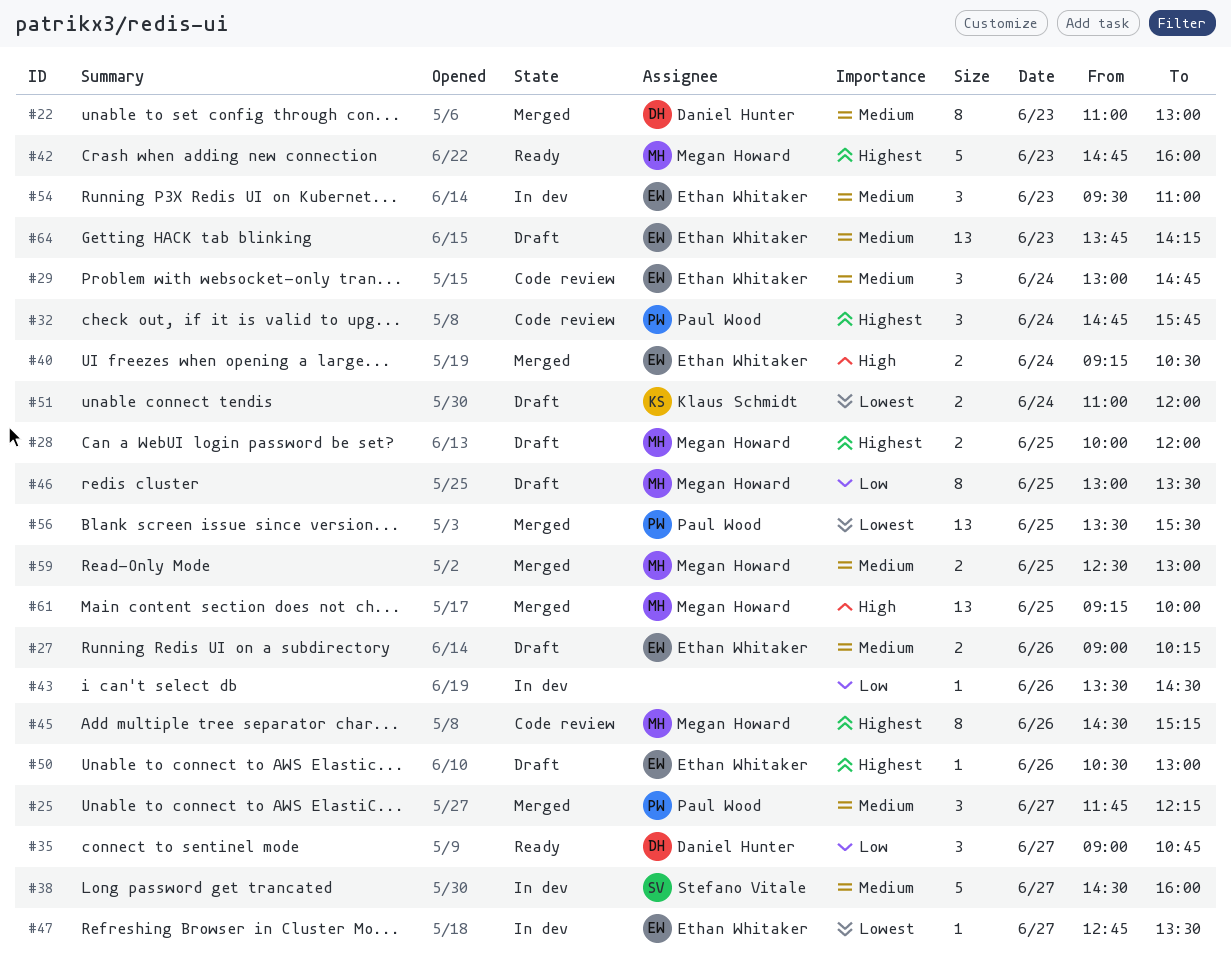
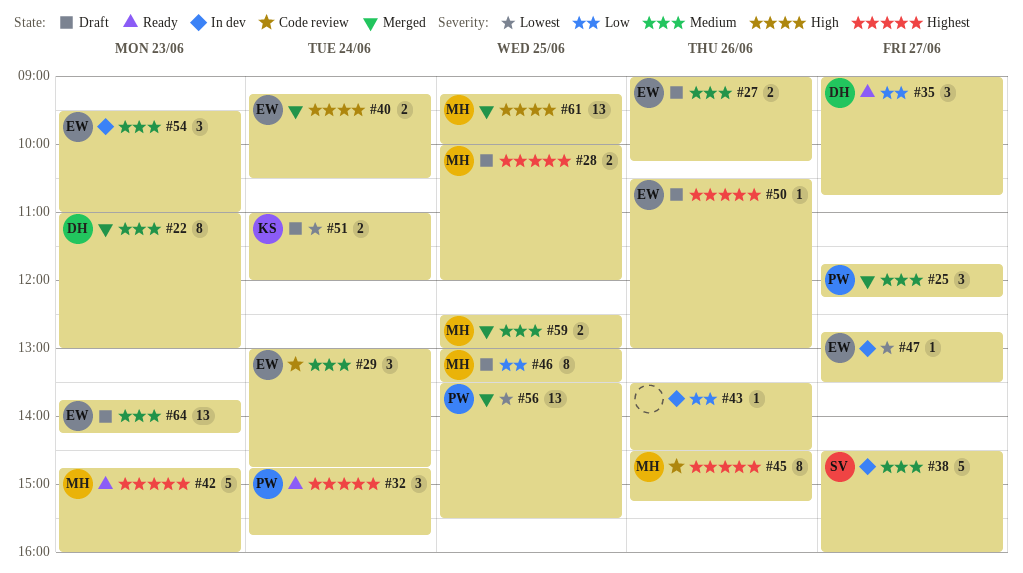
#32, status: Code review -> Ready

